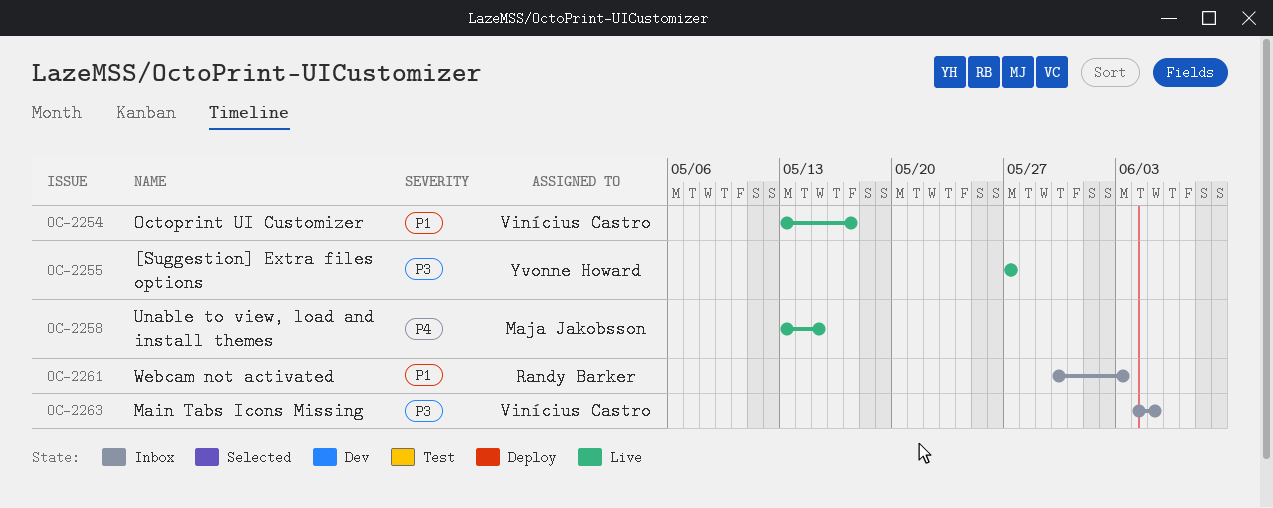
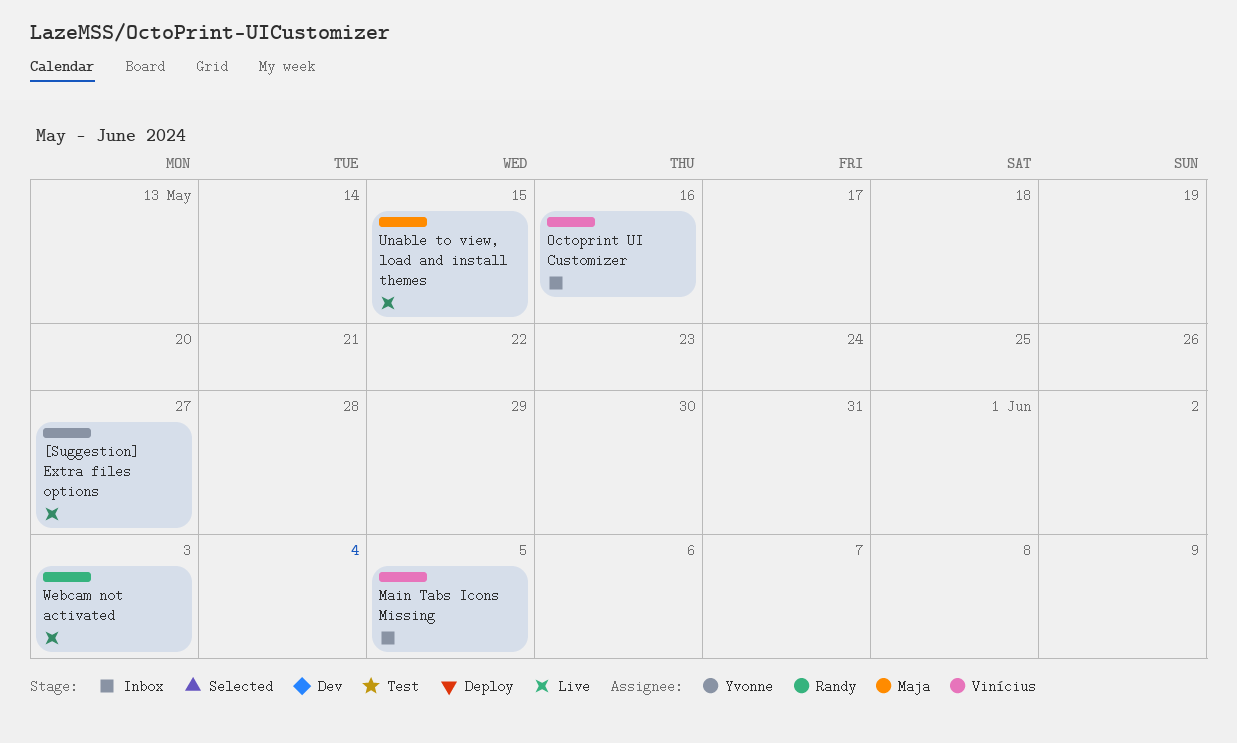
Octoprint UI Customizer, status: Live -> Inbox
Octoprint UI Customizer, due: May 17 -> May 16
Webcam not activated, status: Inbox -> Live

